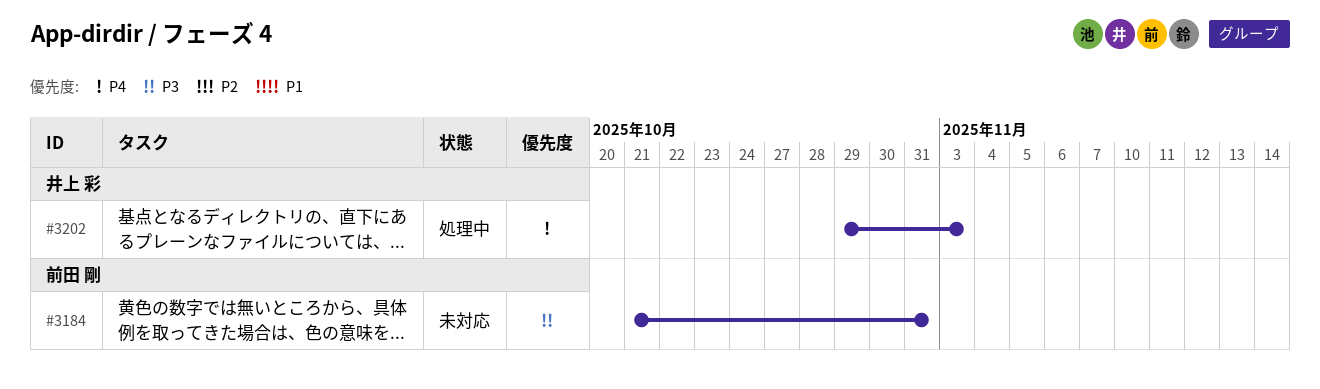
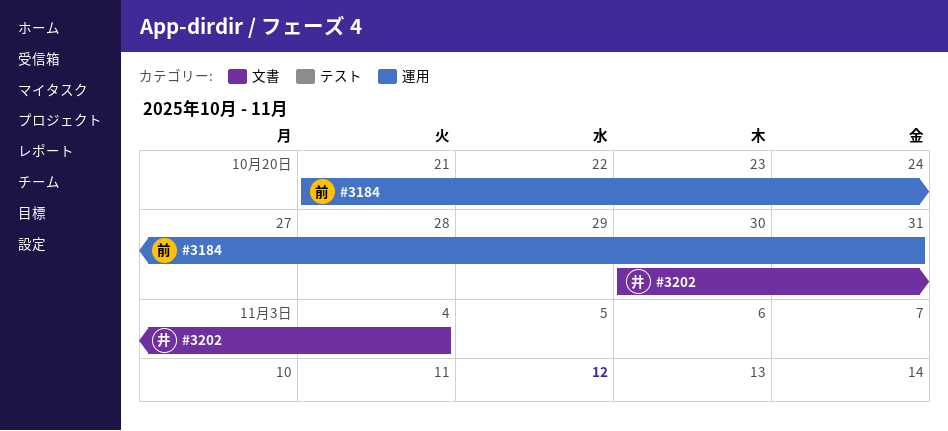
#3202, start: Oct 29 -> Oct 30
#3202, due: Nov 3 -> Nov 4

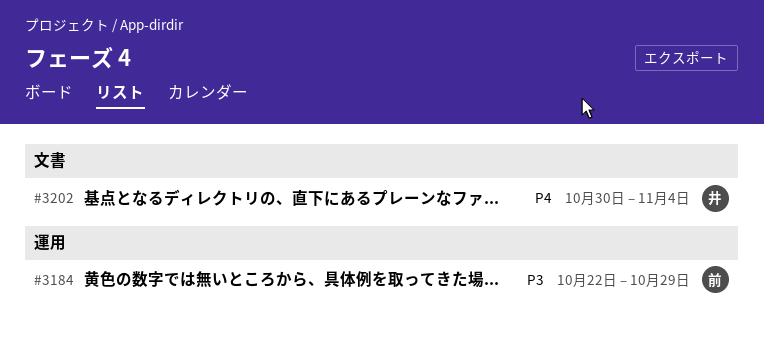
#3184, start: Oct 21 -> Oct 22
#3184, due: Oct 31 -> Oct 29

